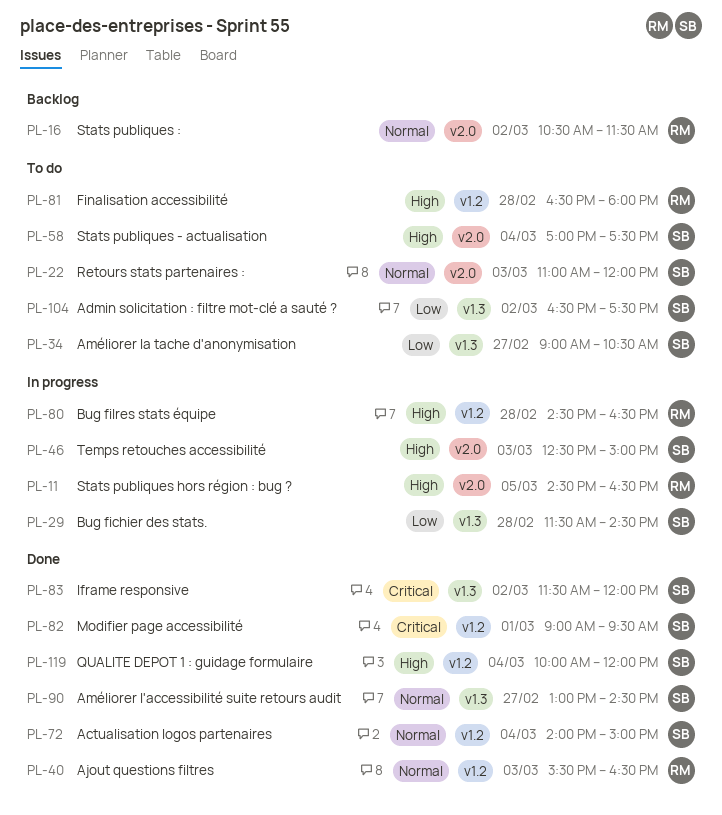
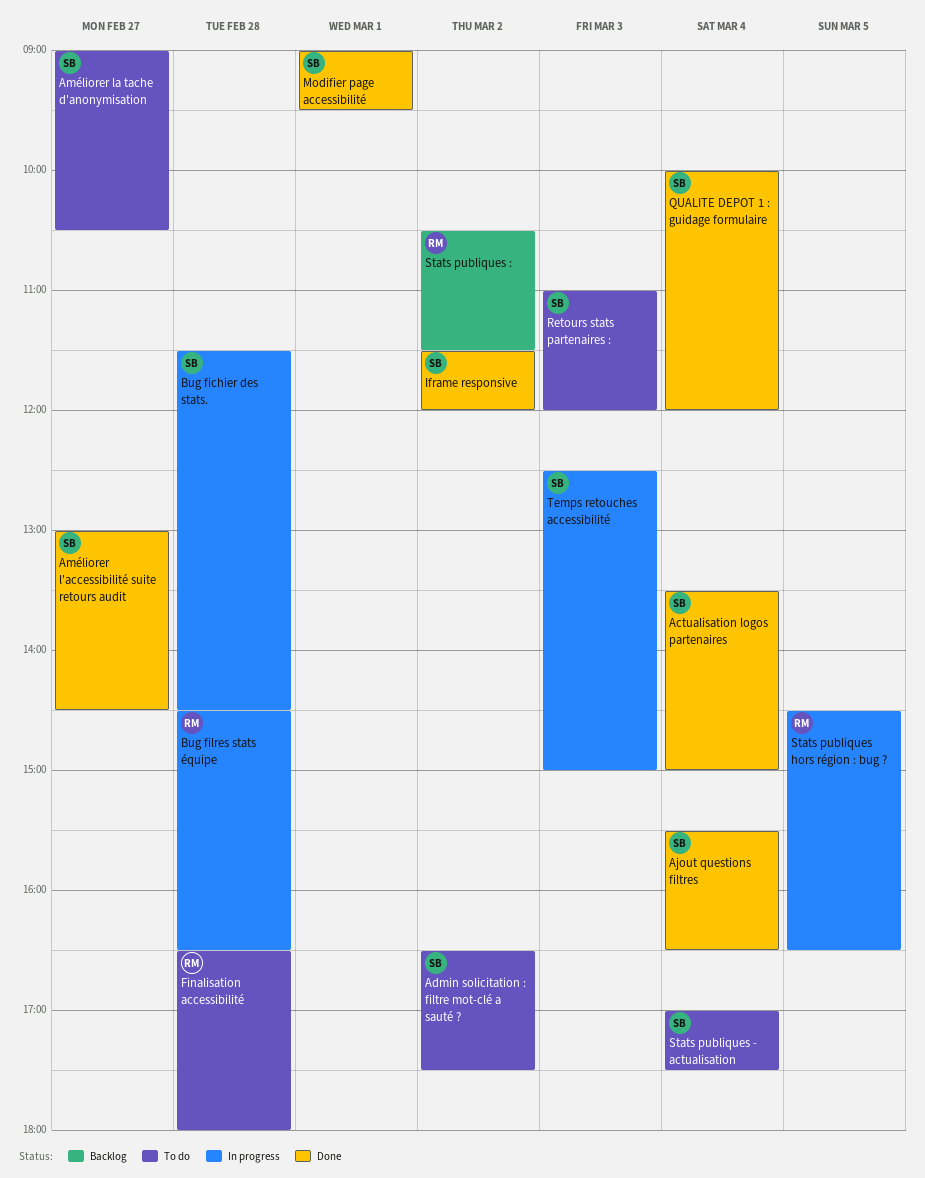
Actualisation logos partenaires, begins: 14:00 -> 13:30
Ajout questions filtres, owner: RM -> SB
Ajout questions filtres, day: Mar 3 -> Mar 4

